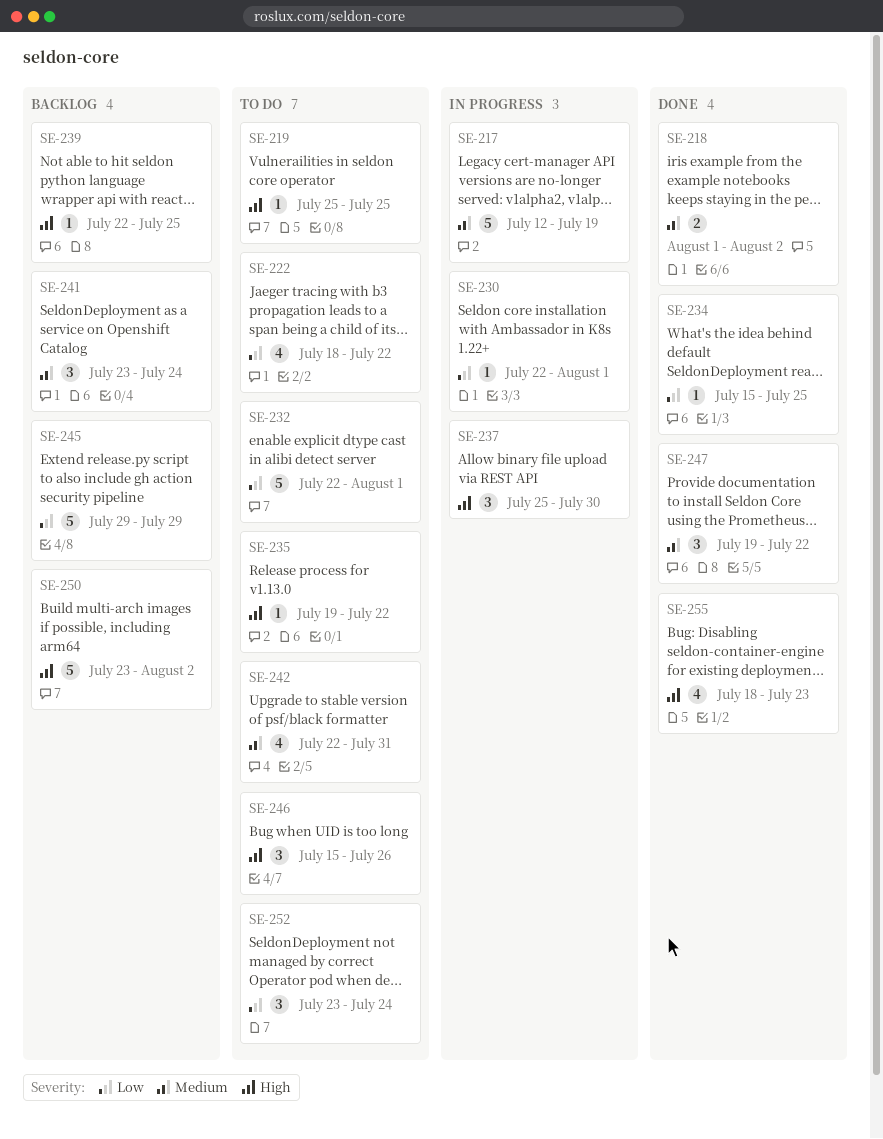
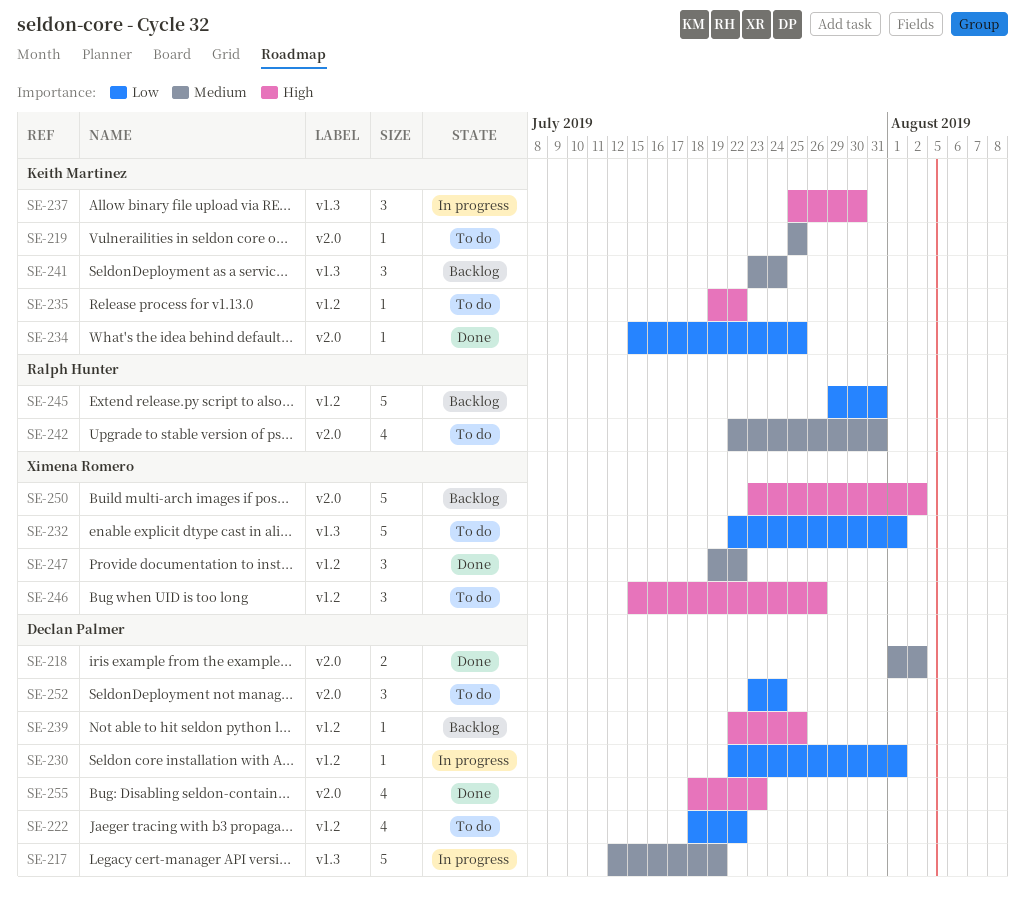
SE-219, priority: High -> Medium
SE-245, due: Jul 29 -> Jul 31

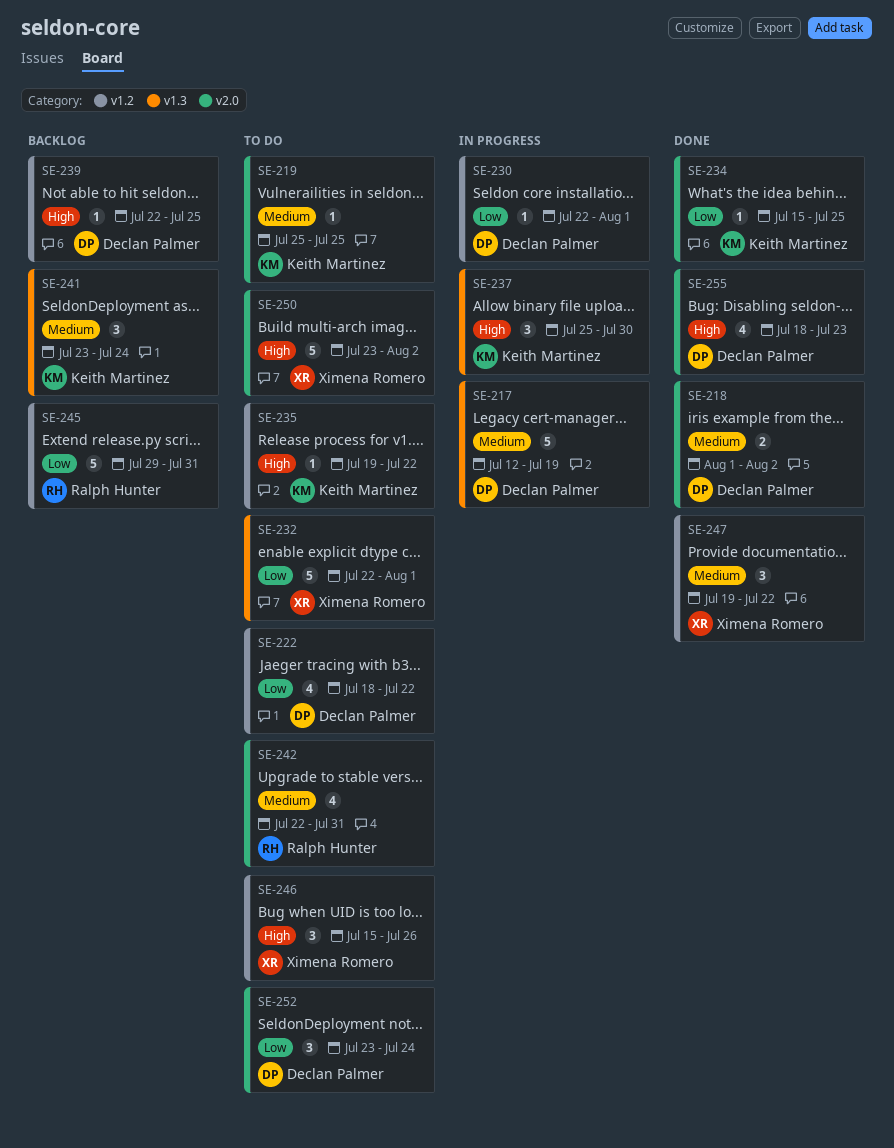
SE-250, status: Backlog -> To do

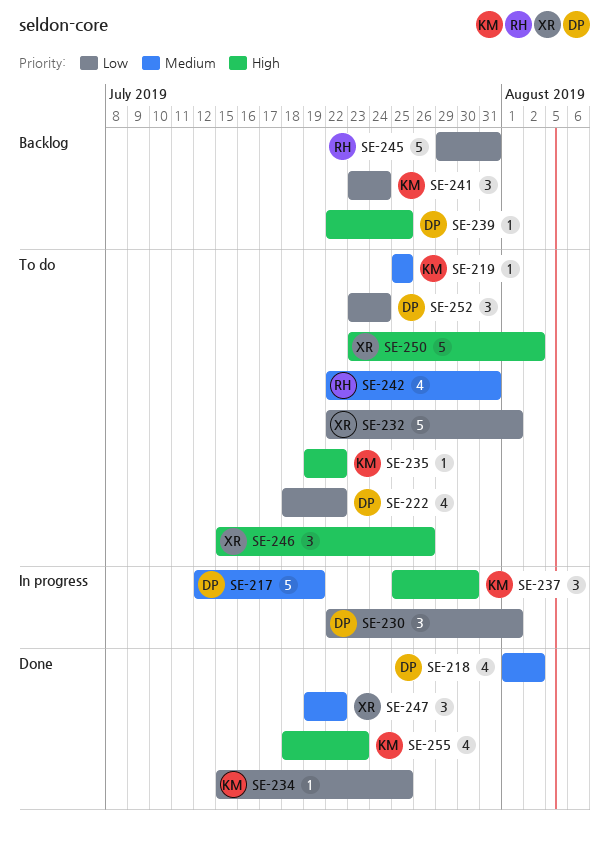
SE-218, estimate: 2 -> 4
SE-230, estimate: 1 -> 3
SE-241, priority: Medium -> Low
SE-255, owner: Declan Palmer -> Keith Martinez

